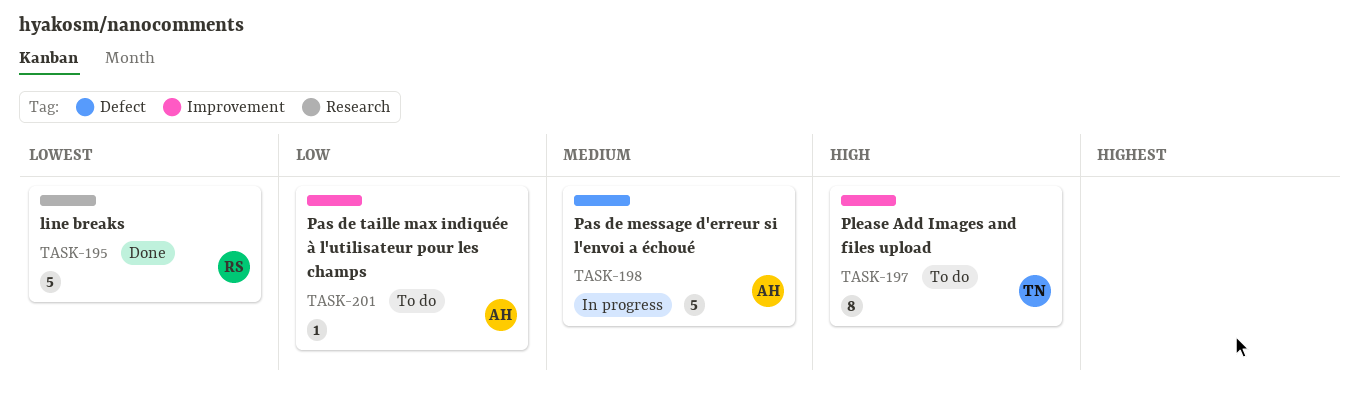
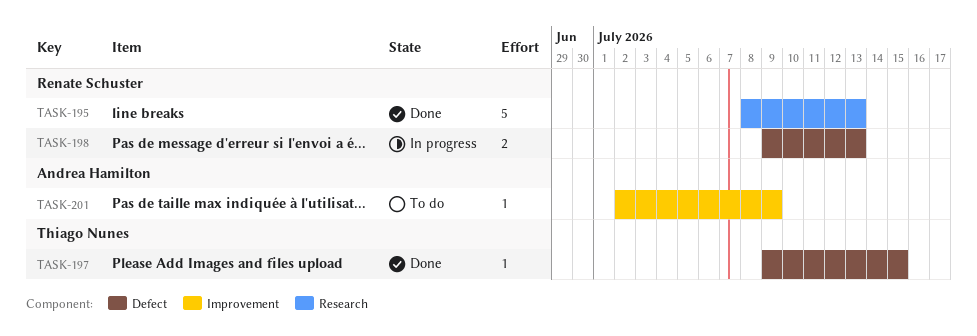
TASK-197, status: To do -> Done
TASK-197, label: Improvement -> Defect
TASK-197, estimate: 8 -> 1
TASK-198, owner: Andrea Hamilton -> Renate Schuster
TASK-198, estimate: 5 -> 2

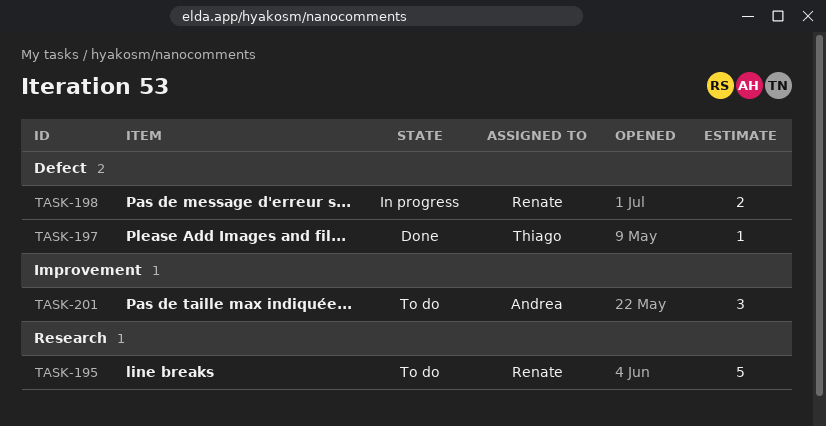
TASK-195, status: Done -> To do
TASK-201, estimate: 1 -> 3

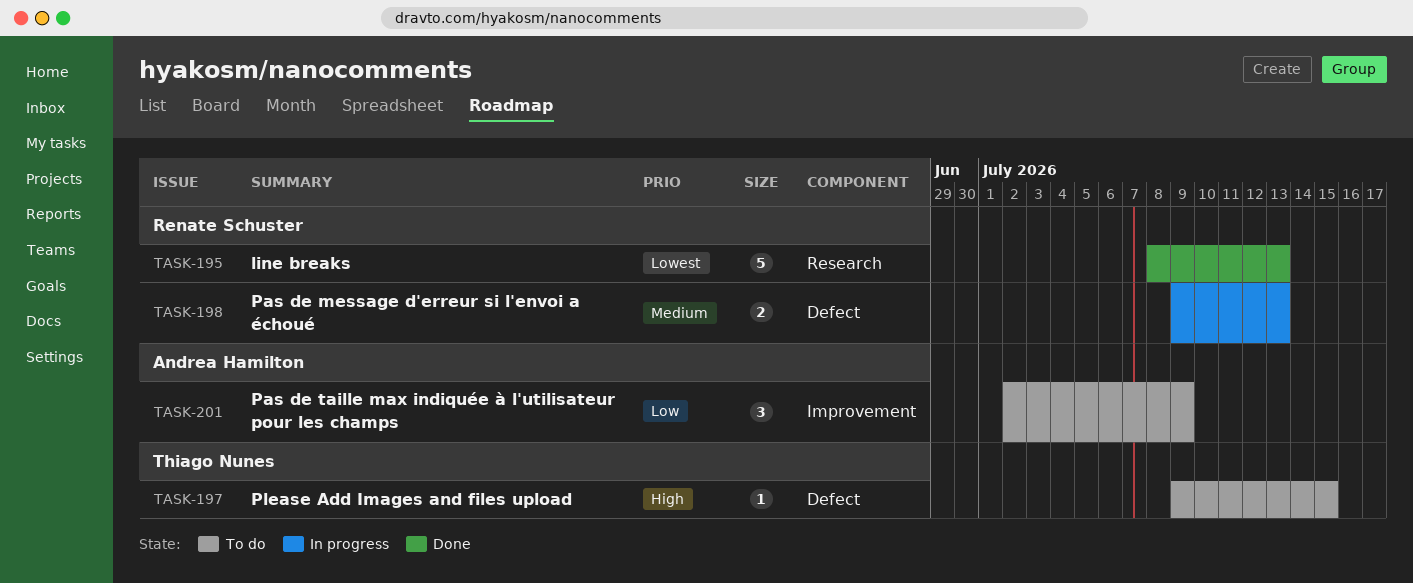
TASK-195, status: To do -> Done
TASK-197, status: Done -> To do

